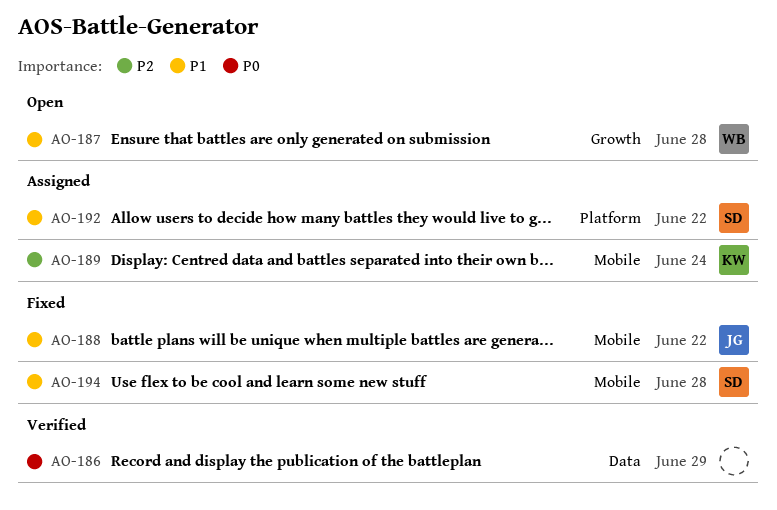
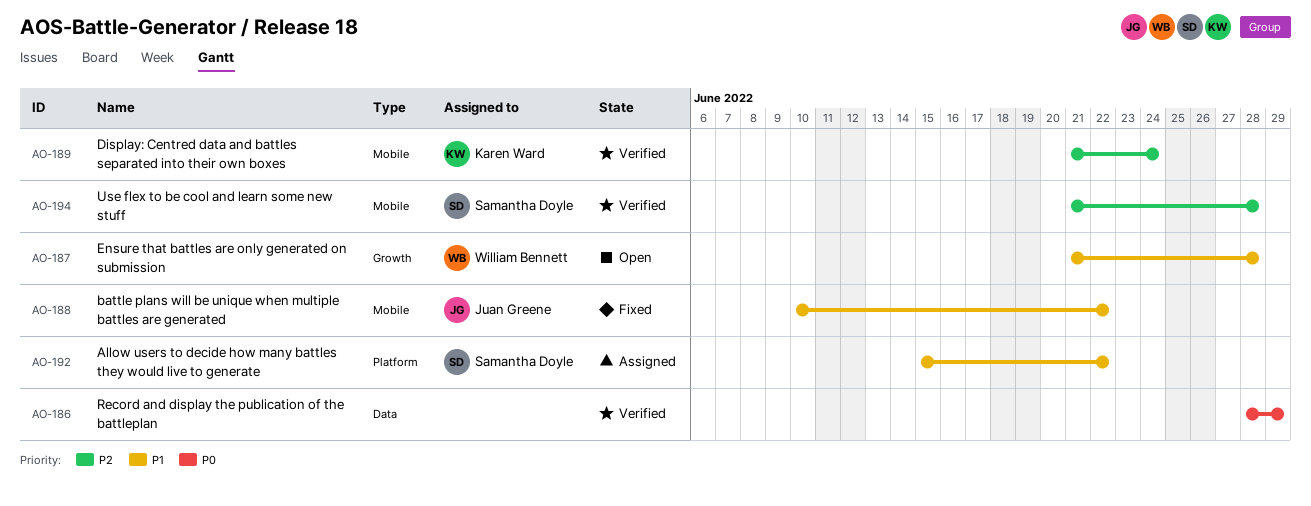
AO-189, status: Assigned -> Verified
AO-194, status: Fixed -> Verified
AO-194, priority: P1 -> P2

